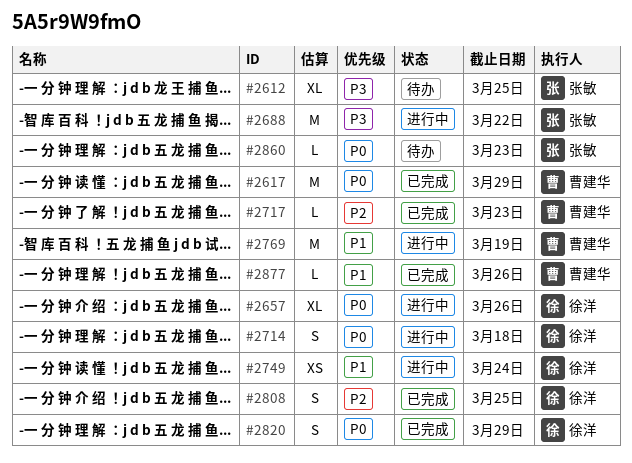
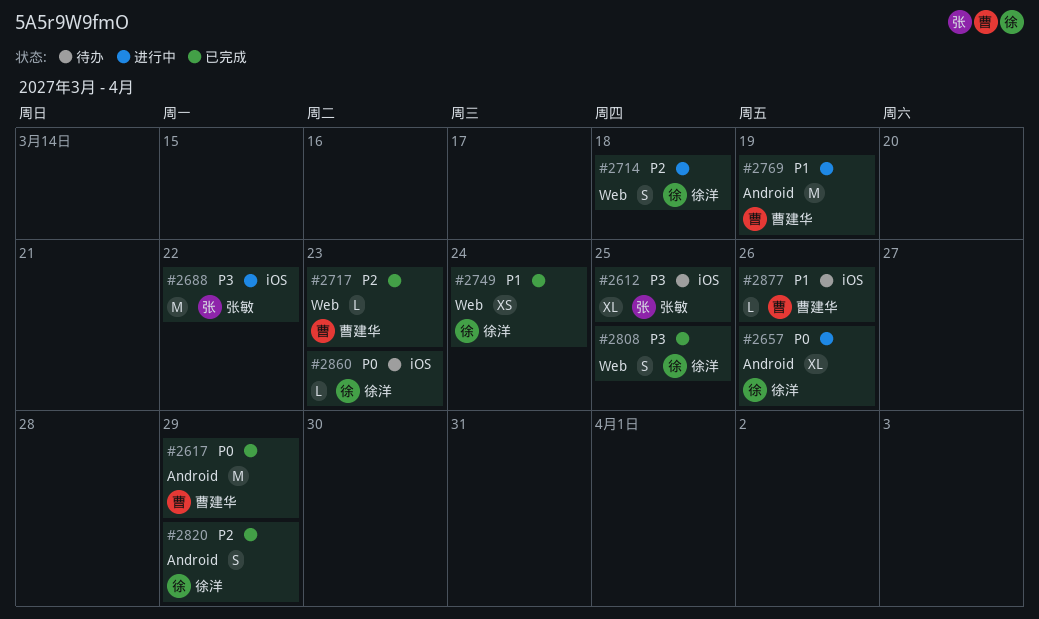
#2714, priority: P0 -> P2
#2749, status: 进行中 -> 已完成
#2808, priority: P2 -> P3
#2820, priority: P0 -> P2
#2860, owner: 张敏 -> 徐洋
#2877, status: 已完成 -> 待办

